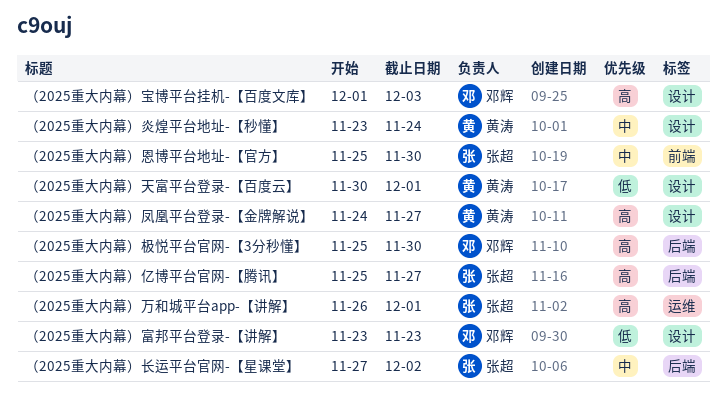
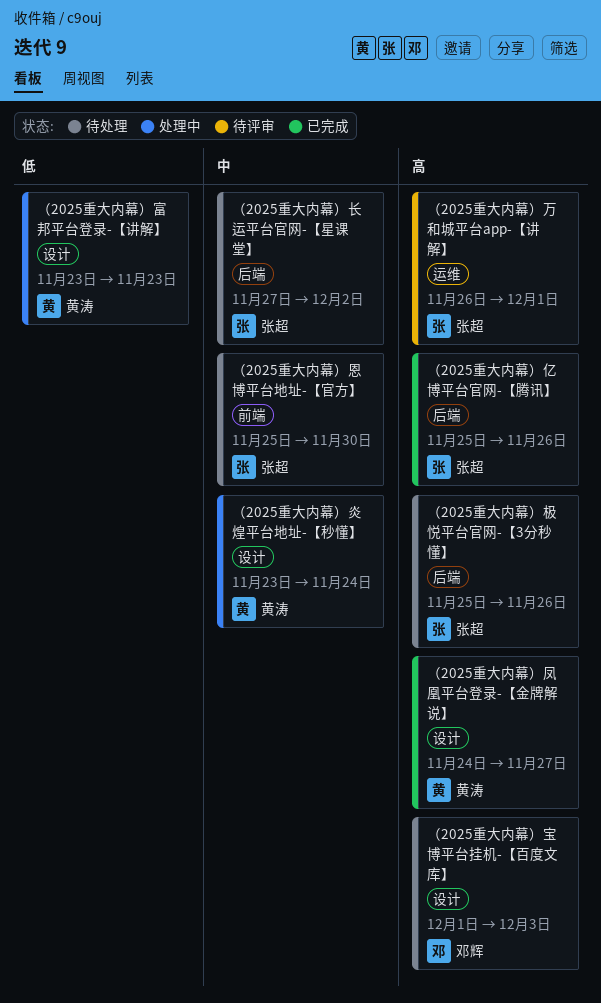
（2025重大内幕）亿博平台官网-【腾讯】, due: Nov 27 -> Nov 26
（2025重大内幕）天富平台登录-【百度云】: present -> none
（2025重大内幕）富邦平台登录-【讲解】, owner: 邓辉 -> 黄涛
（2025重大内幕）极悦平台官网-【3分秒懂】, owner: 邓辉 -> 张超
（2025重大内幕）极悦平台官网-【3分秒懂】, due: Nov 30 -> Nov 26

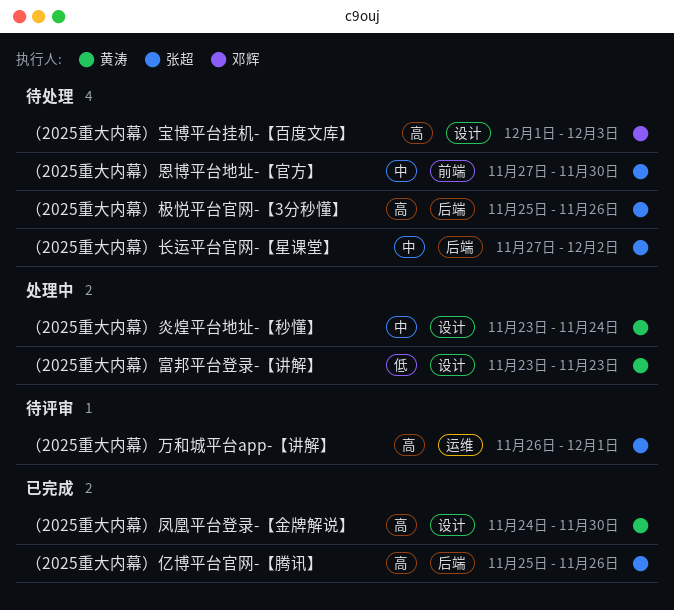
（2025重大内幕）凤凰平台登录-【金牌解说】, due: Nov 27 -> Nov 30
（2025重大内幕）恩博平台地址-【官方】, start: Nov 25 -> Nov 27

